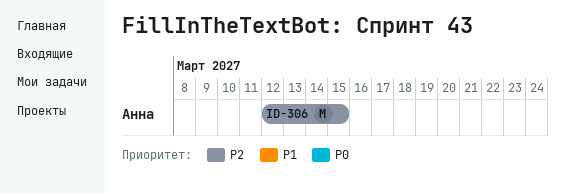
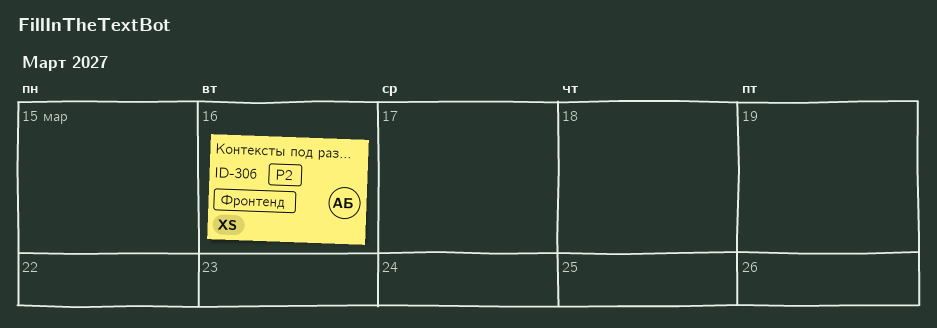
ID-306, estimate: M -> XS
ID-306, due: Mar 15 -> Mar 16

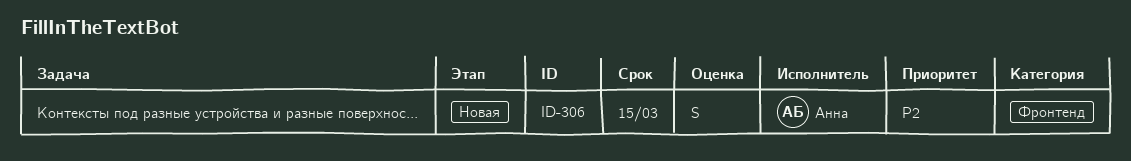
ID-306, estimate: XS -> S
ID-306, due: Mar 16 -> Mar 15

